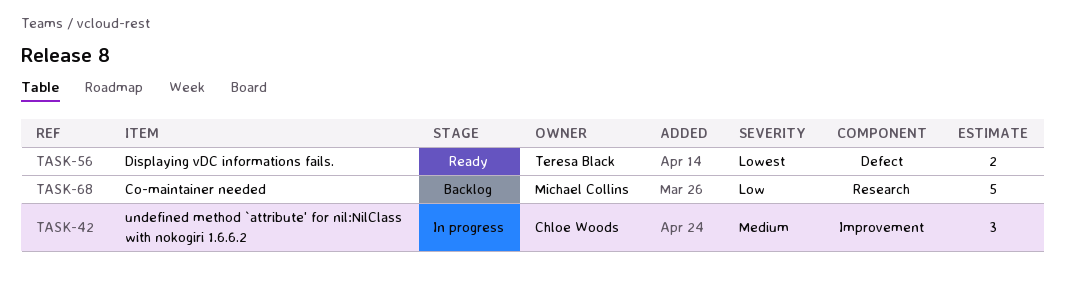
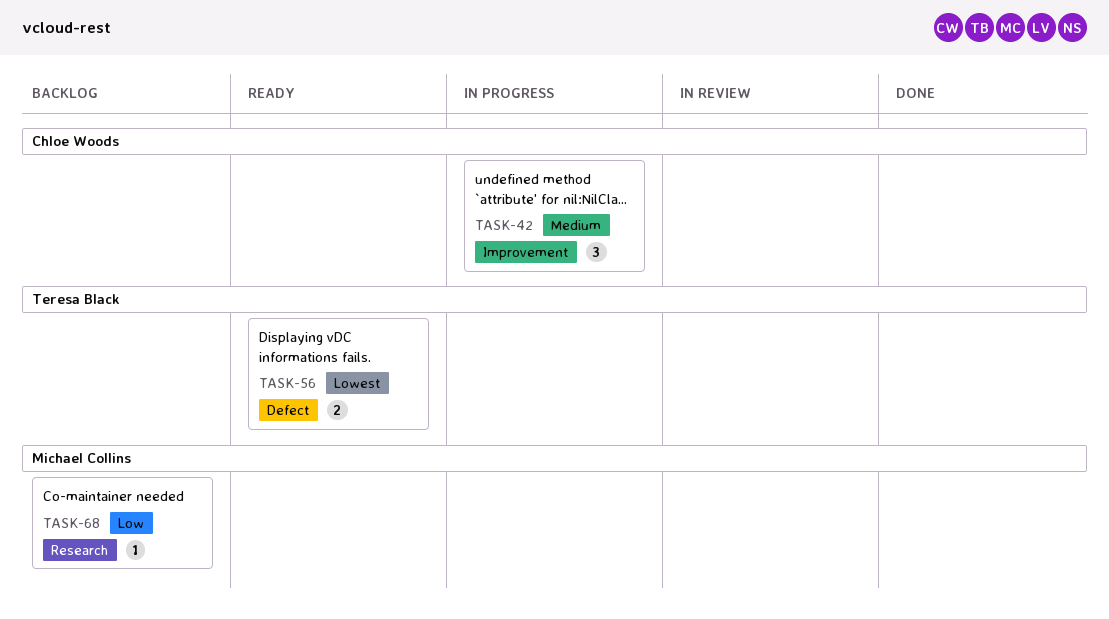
TASK-68, estimate: 5 -> 1

